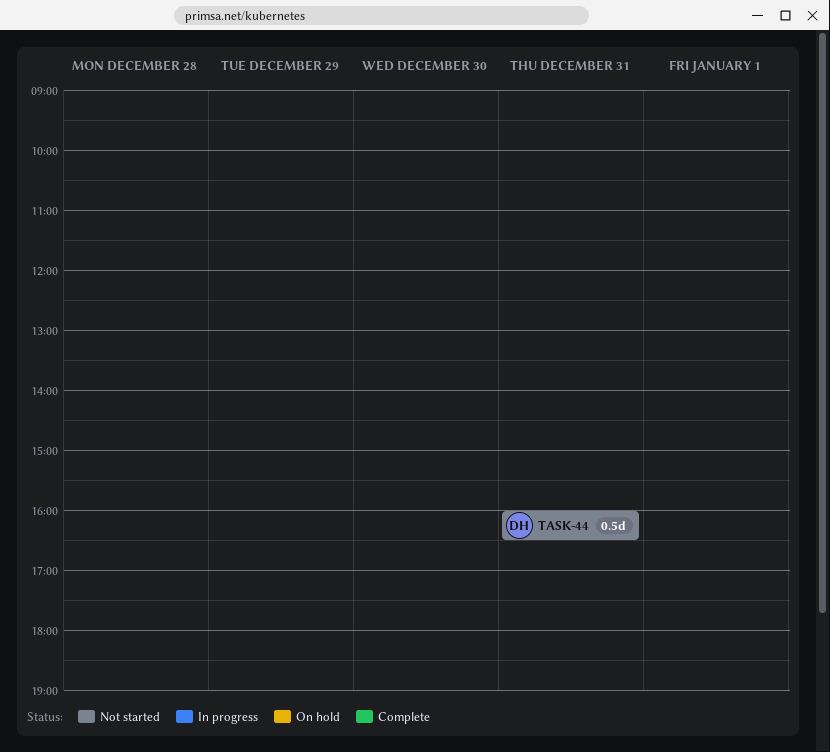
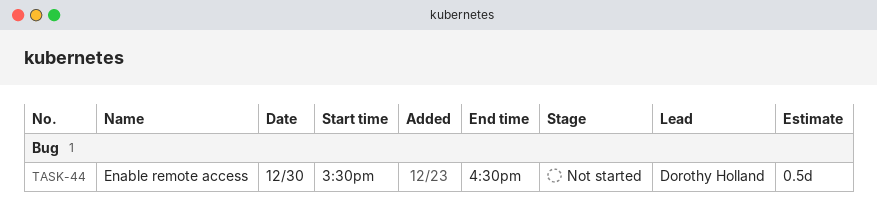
TASK-44, day: Dec 31 -> Dec 30
TASK-44, begins: 16:00 -> 15:30

